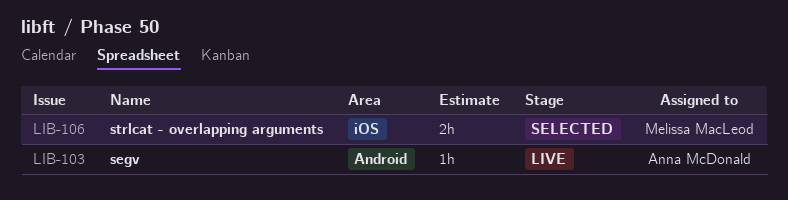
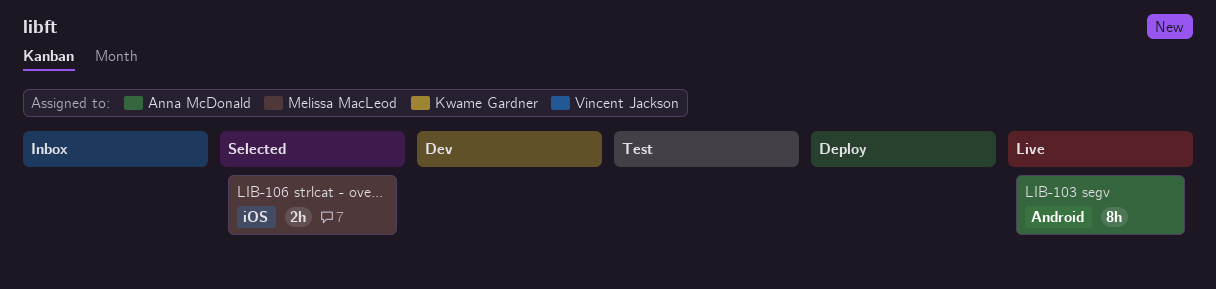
LIB-103, estimate: 1h -> 8h

